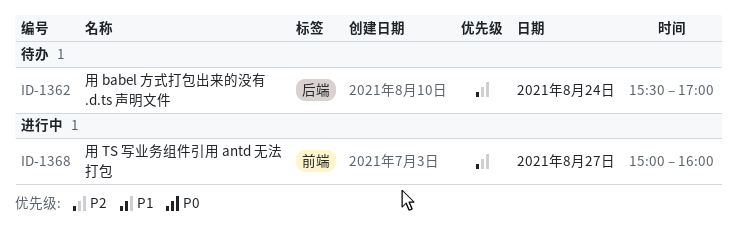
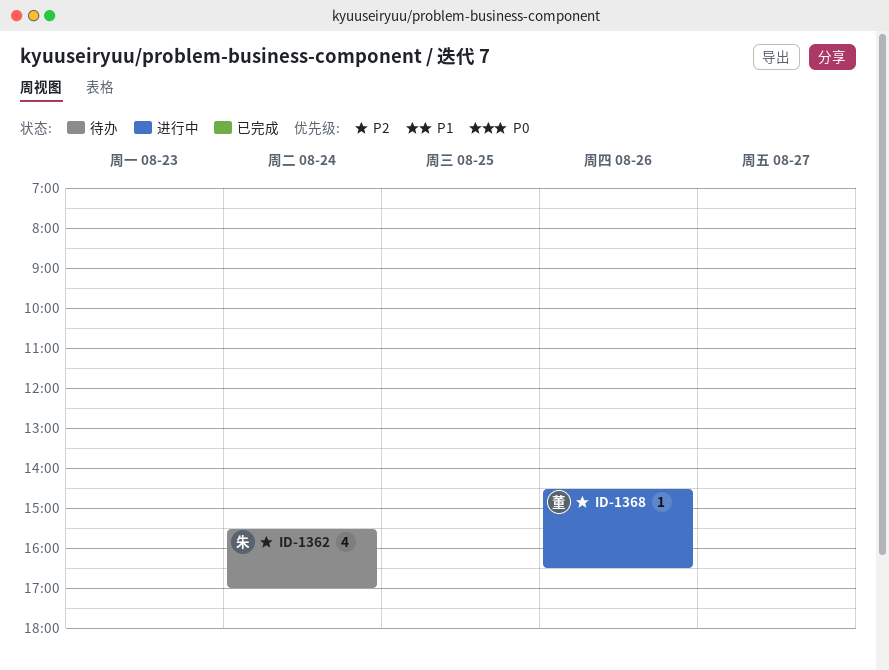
ID-1368, day: Aug 27 -> Aug 26
ID-1368, begins: 15:00 -> 14:30
ID-1368, ends: 16:00 -> 16:30

